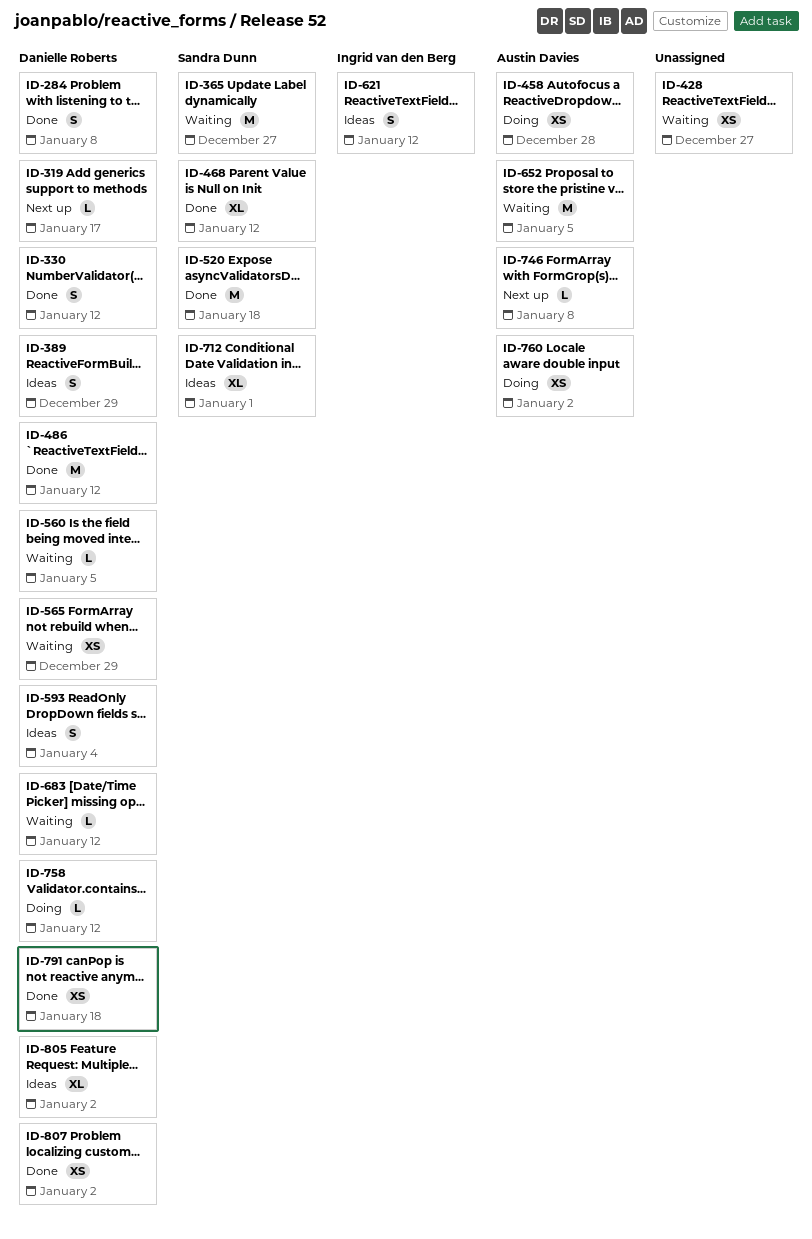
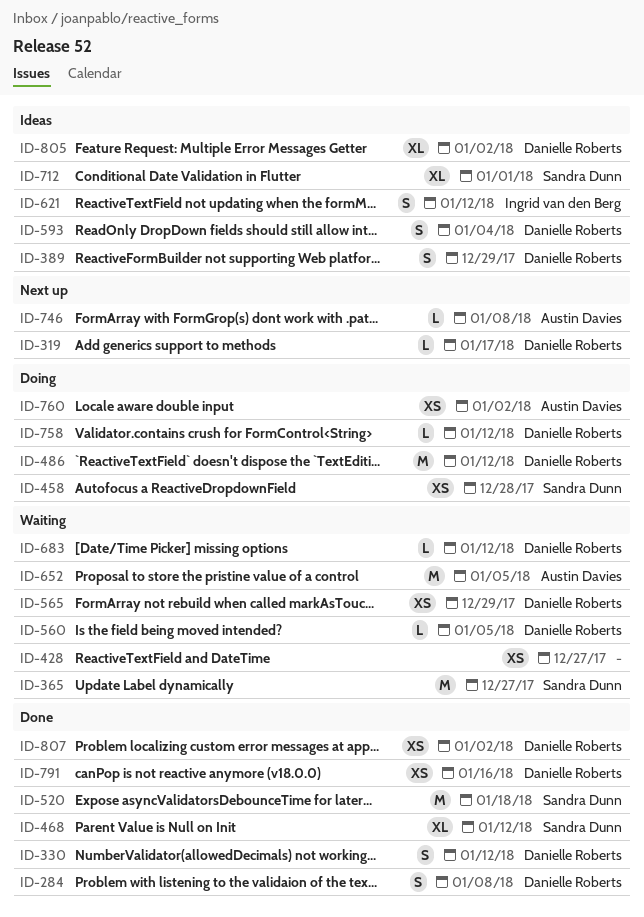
ID-458, owner: Austin Davies -> Sandra Dunn
ID-486, status: Done -> Doing
ID-791, due: Jan 18 -> Jan 16

